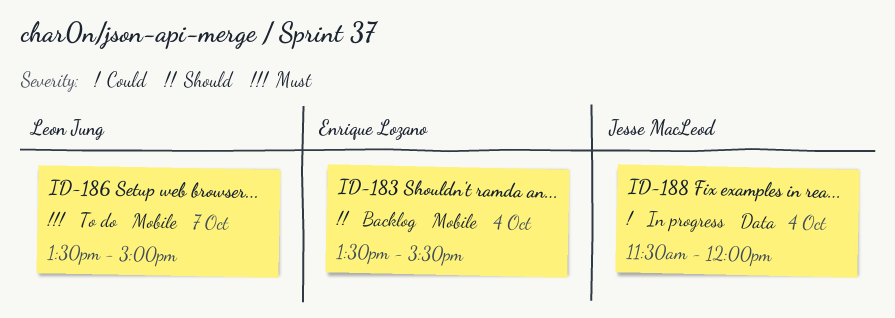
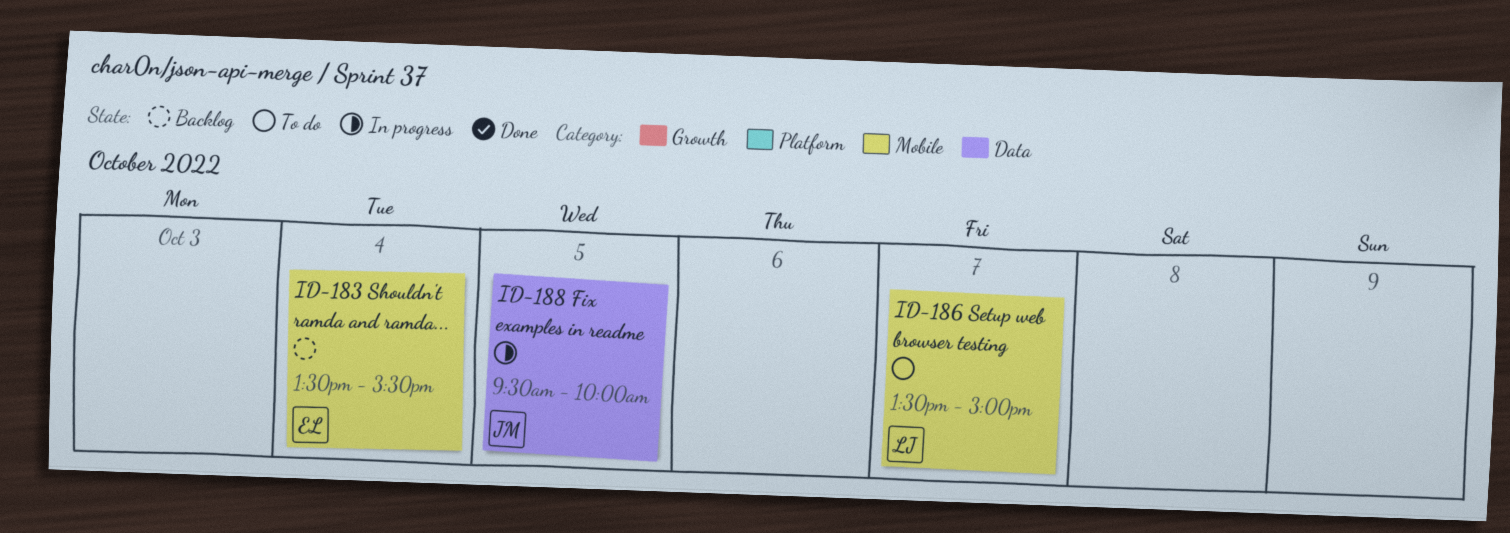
ID-188, day: Oct 4 -> Oct 5
ID-188, begins: 11:30 -> 09:30
ID-188, ends: 12:00 -> 10:00

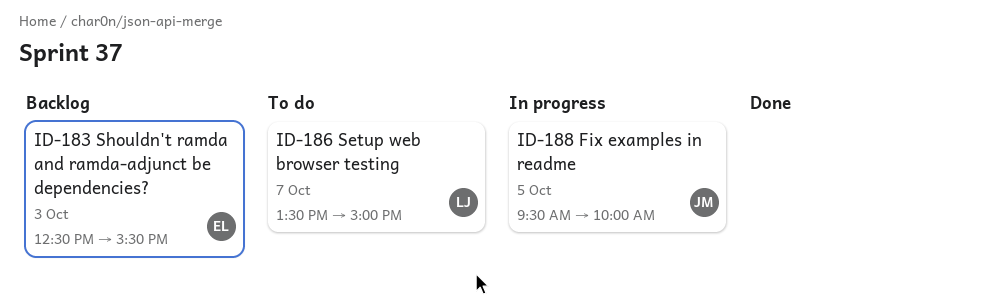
ID-183, day: Oct 4 -> Oct 3
ID-183, begins: 13:30 -> 12:30

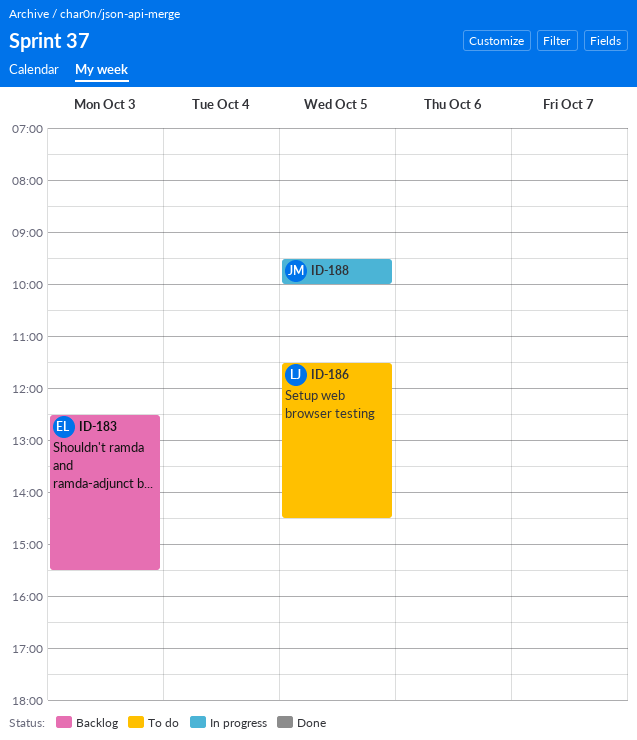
ID-186, day: Oct 7 -> Oct 5
ID-186, begins: 13:30 -> 11:30
ID-186, ends: 15:00 -> 14:30

